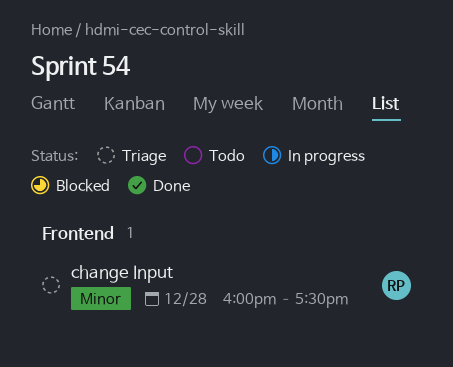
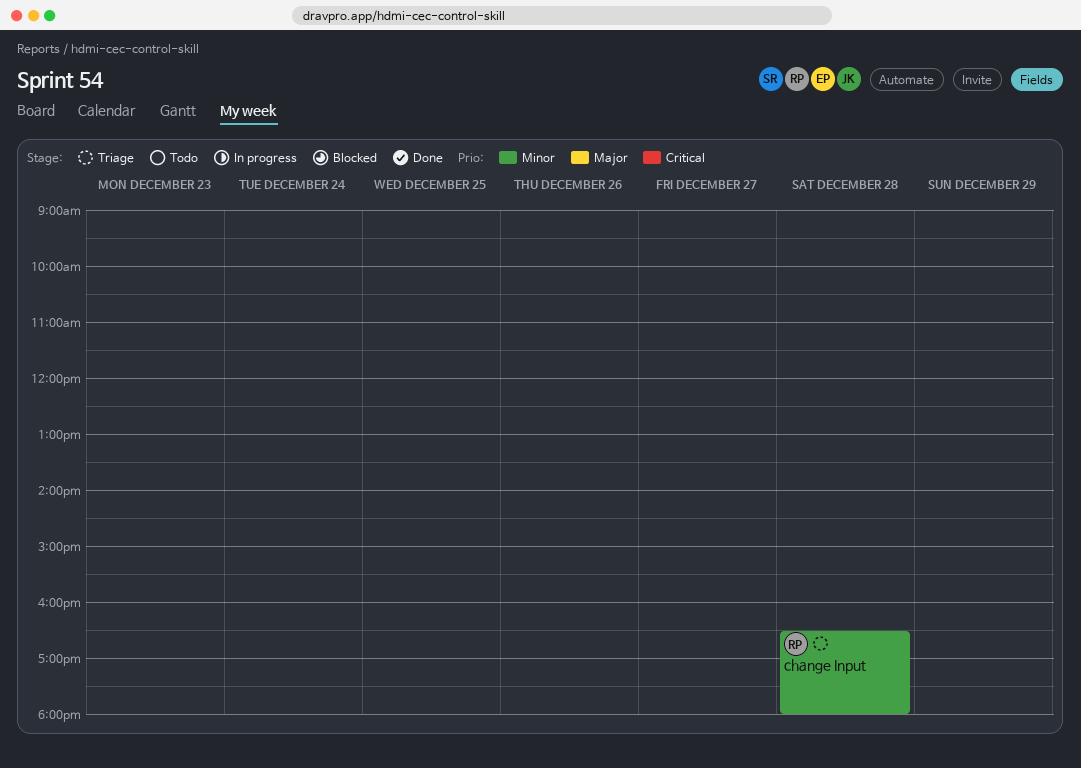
change Input, begins: 16:00 -> 16:30
change Input, ends: 17:30 -> 18:00

